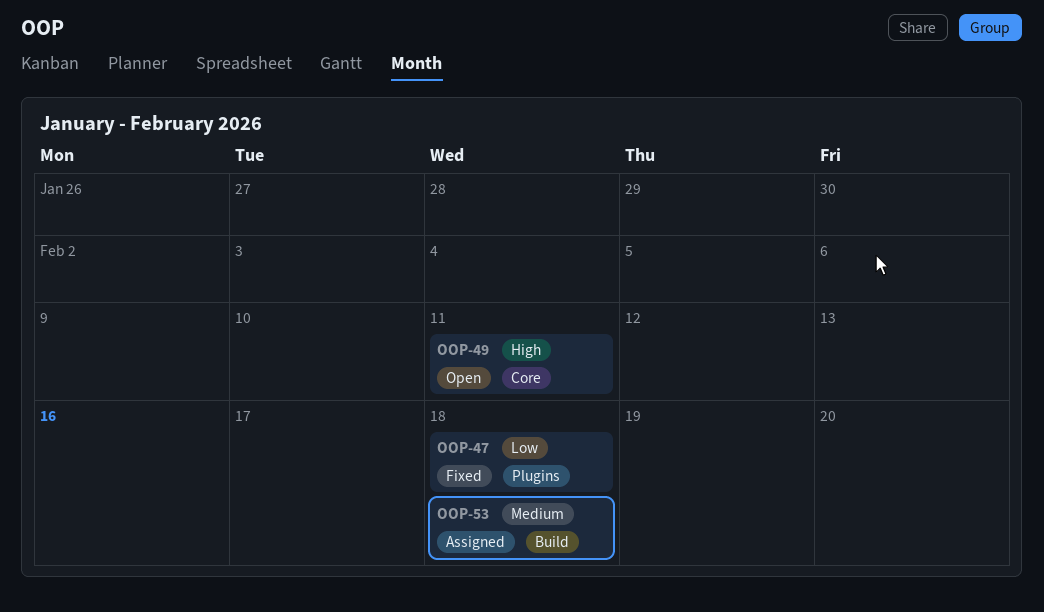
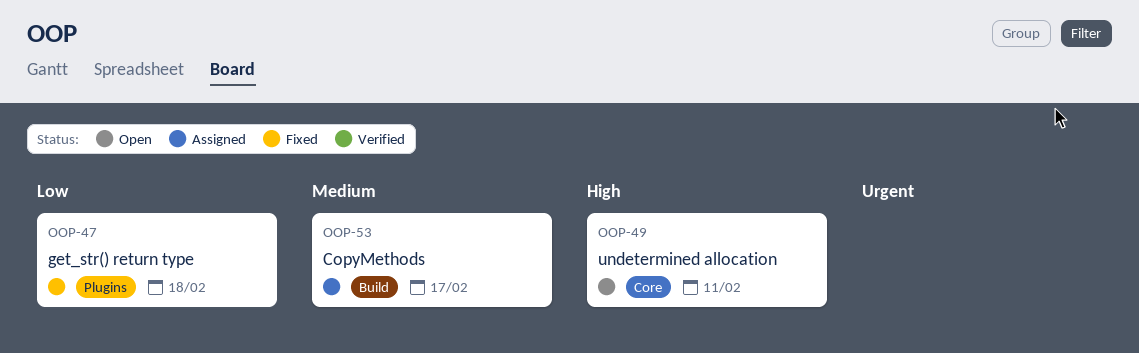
OOP-53, due: Feb 18 -> Feb 17

